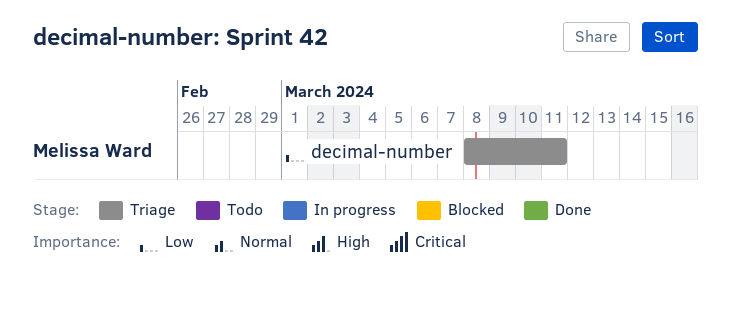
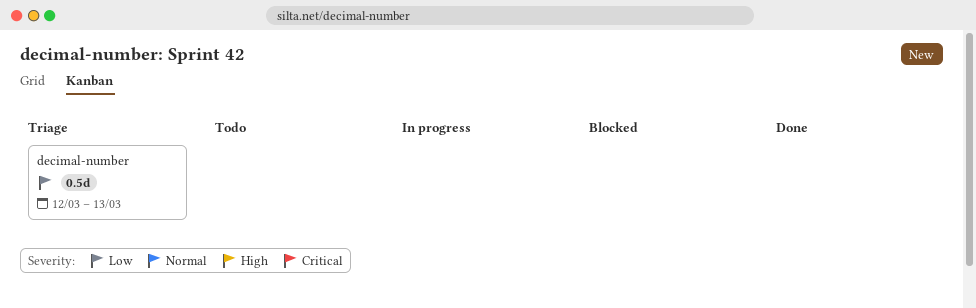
decimal-number, start: Mar 8 -> Mar 12
decimal-number, due: Mar 11 -> Mar 13

